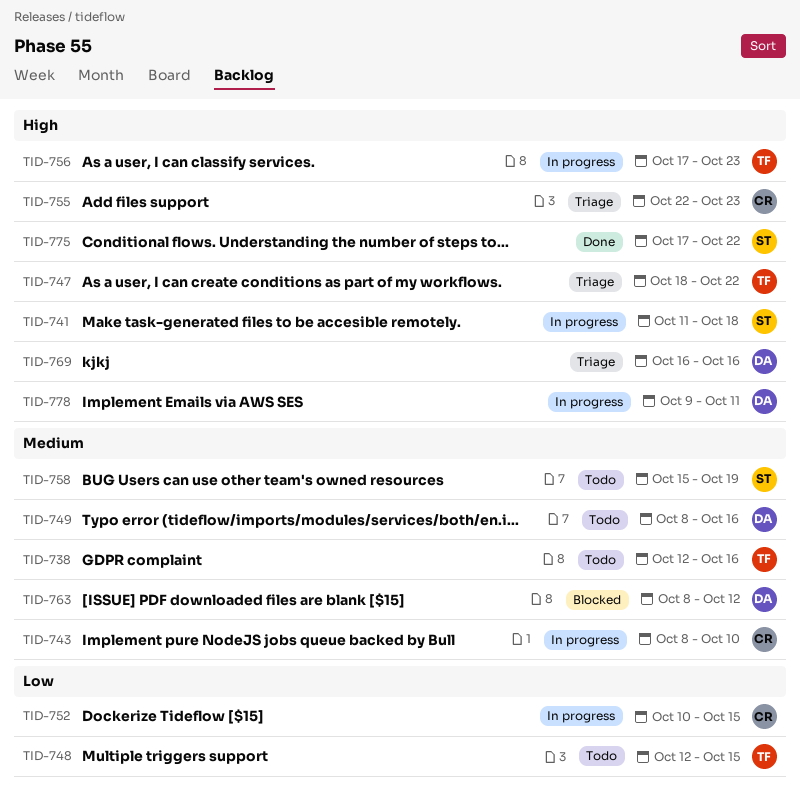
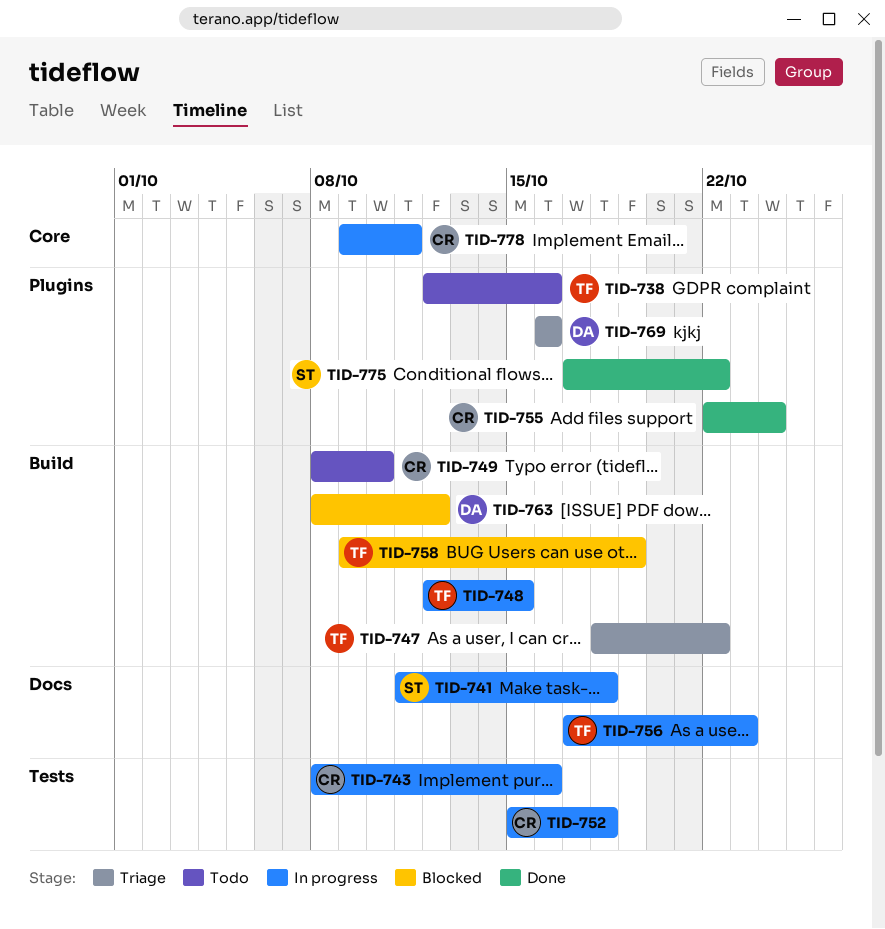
TID-743, due: Oct 10 -> Oct 16
TID-748, status: Todo -> In progress
TID-749, owner: DA -> CR
TID-749, due: Oct 16 -> Oct 10
TID-752, start: Oct 10 -> Oct 15
TID-752, due: Oct 15 -> Oct 18
TID-755, status: Triage -> Done
TID-755, due: Oct 23 -> Oct 24
TID-758, status: Todo -> Blocked
TID-758, owner: ST -> TF
TID-758, start: Oct 15 -> Oct 9
TID-778, owner: DA -> CR

